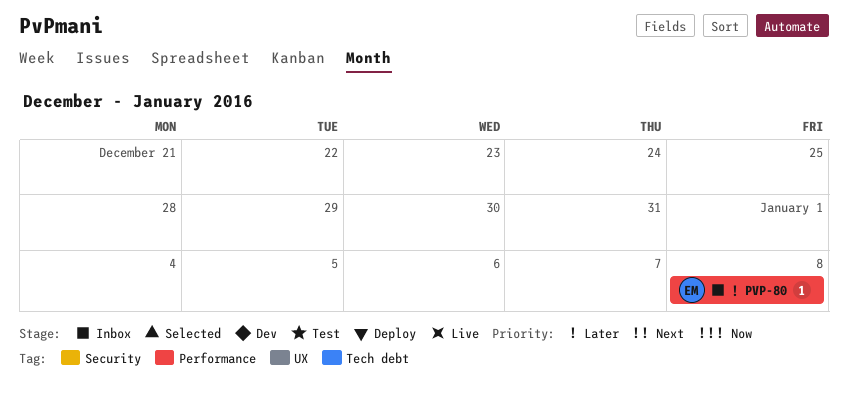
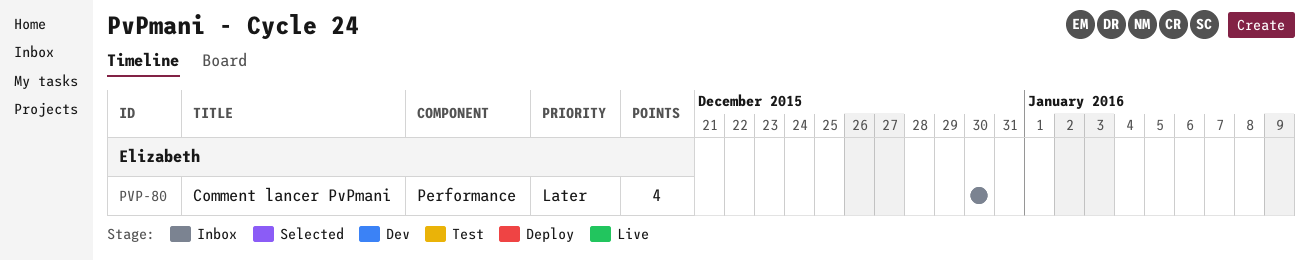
PVP-80, estimate: 1 -> 4
PVP-80, start: Jan 8 -> Dec 30
PVP-80, due: Jan 8 -> Dec 30

